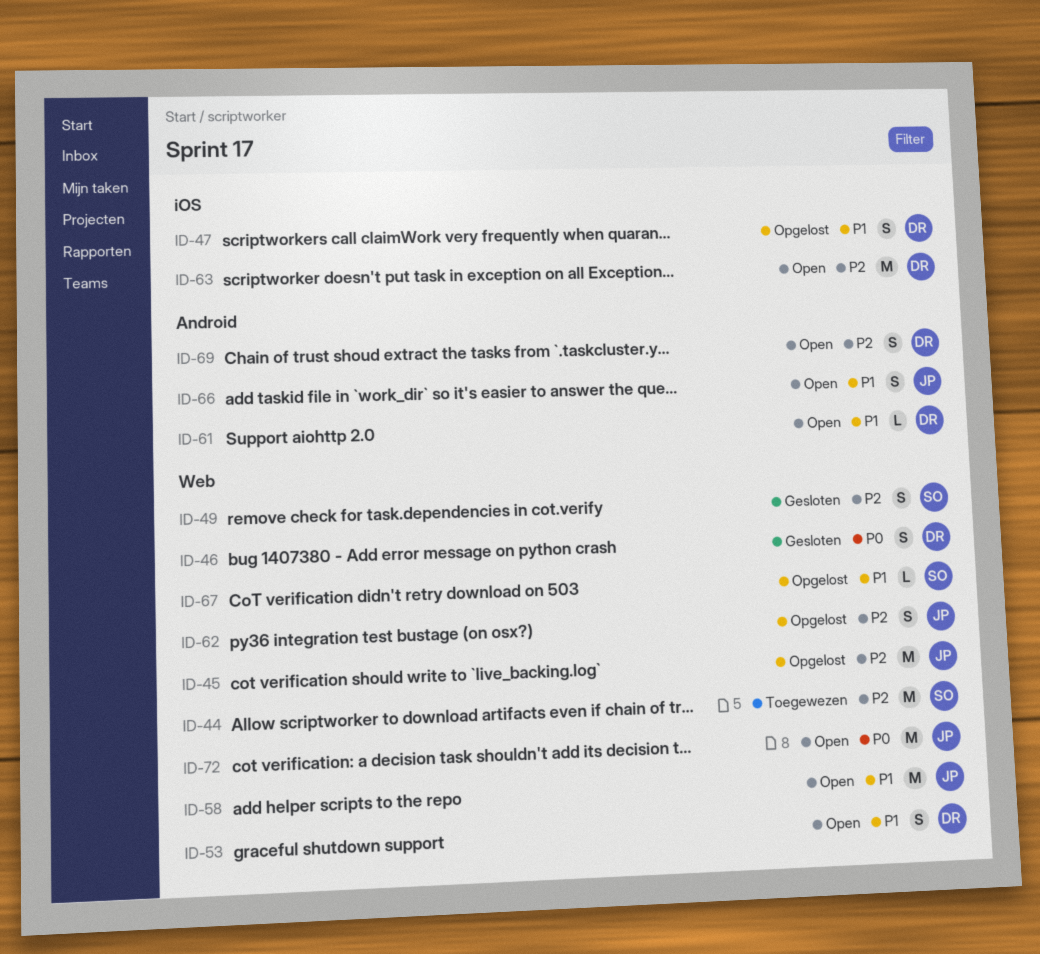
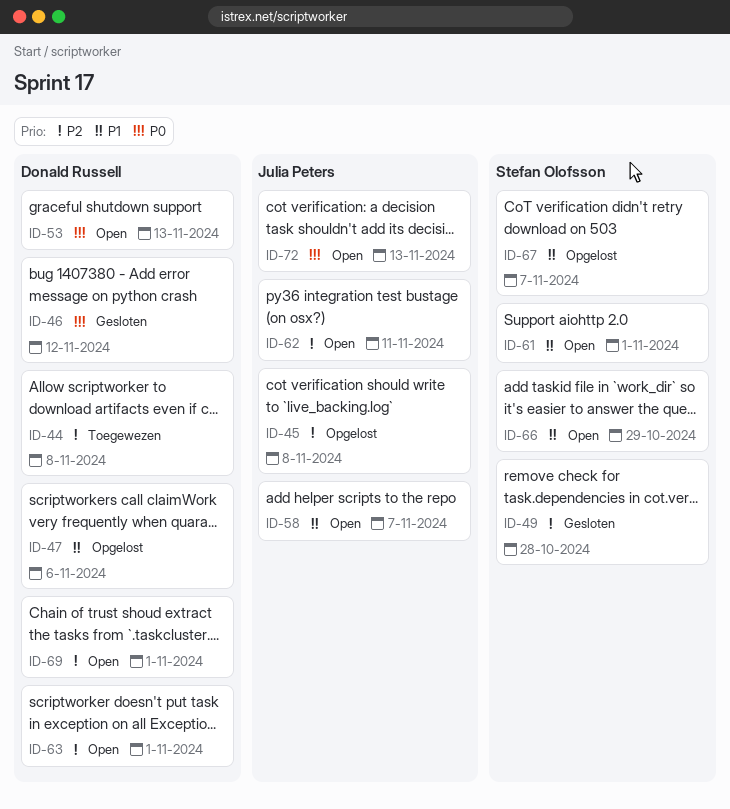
ID-44, owner: Stefan Olofsson -> Donald Russell
ID-53, priority: P1 -> P0
ID-61, owner: Donald Russell -> Stefan Olofsson
ID-62, status: Opgelost -> Open
ID-66, owner: Julia Peters -> Stefan Olofsson

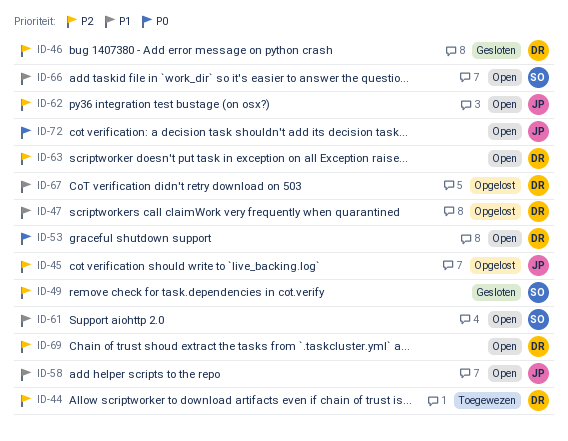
ID-46, priority: P0 -> P2
ID-67, owner: Stefan Olofsson -> Donald Russell

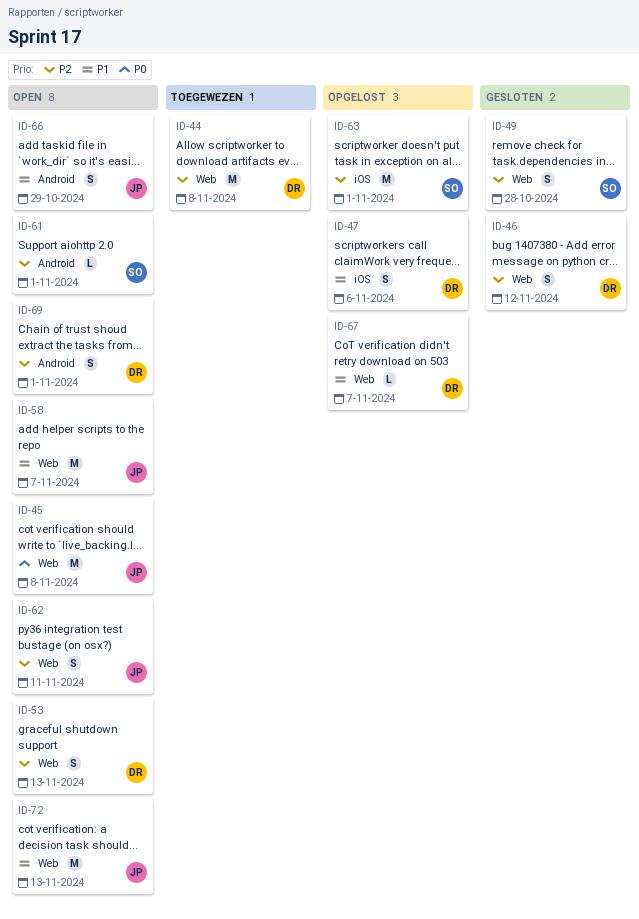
ID-45, status: Opgelost -> Open
ID-45, priority: P2 -> P0
ID-53, priority: P0 -> P2
ID-61, priority: P1 -> P2
ID-63, status: Open -> Opgelost
ID-63, owner: DR -> SO
ID-66, owner: SO -> JP
ID-72, priority: P0 -> P1

